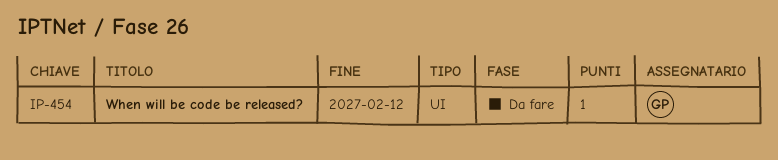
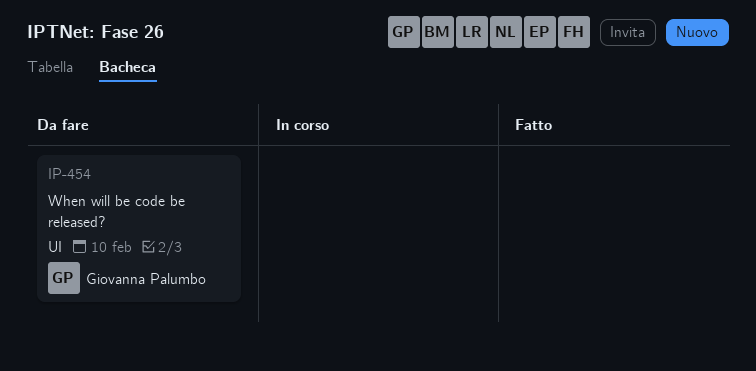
IP-454, due: Feb 12 -> Feb 10

